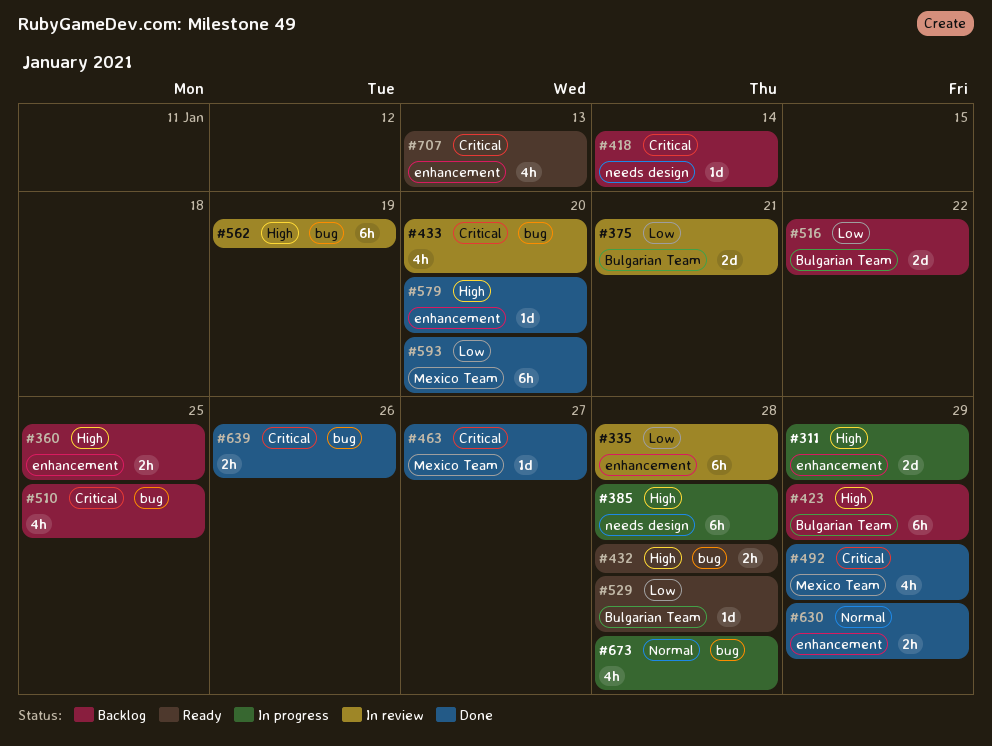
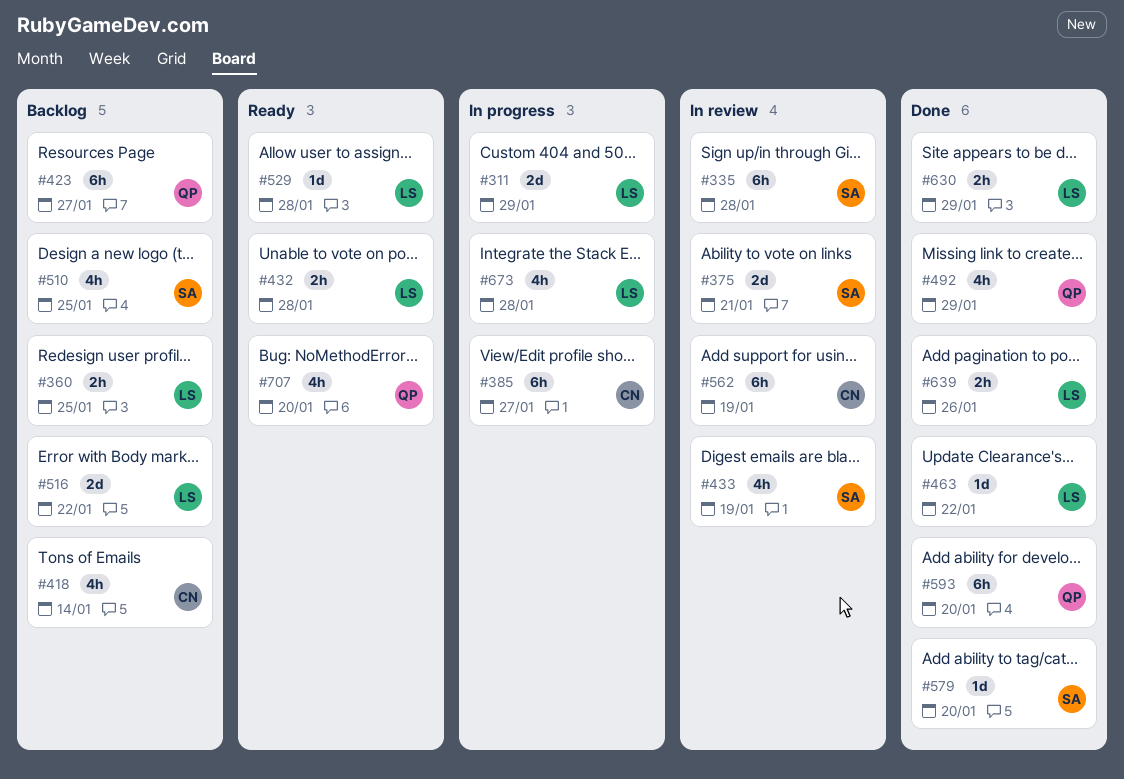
#385, due: Jan 28 -> Jan 27
#418, estimate: 1d -> 4h
#423, due: Jan 29 -> Jan 27
#433, due: Jan 20 -> Jan 19
#463, due: Jan 27 -> Jan 22
#707, due: Jan 13 -> Jan 20

